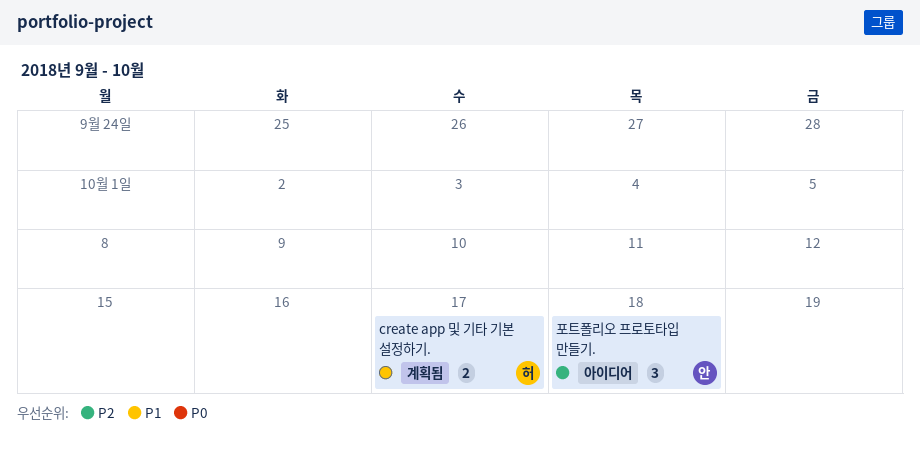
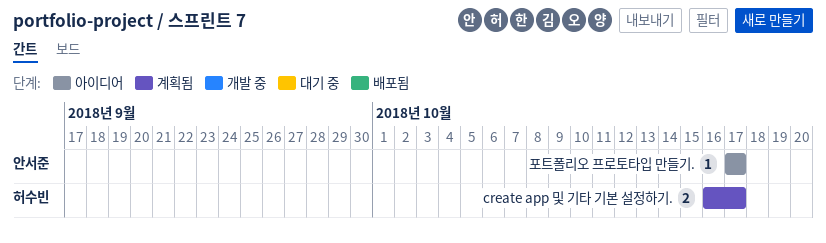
포트폴리오 프로토타입 만들기., estimate: 3 -> 1
포트폴리오 프로토타입 만들기., due: Oct 18 -> Oct 17

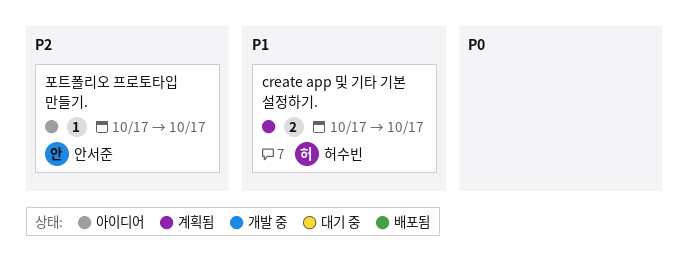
create app 및 기타 기본 설정하기., start: Oct 16 -> Oct 17

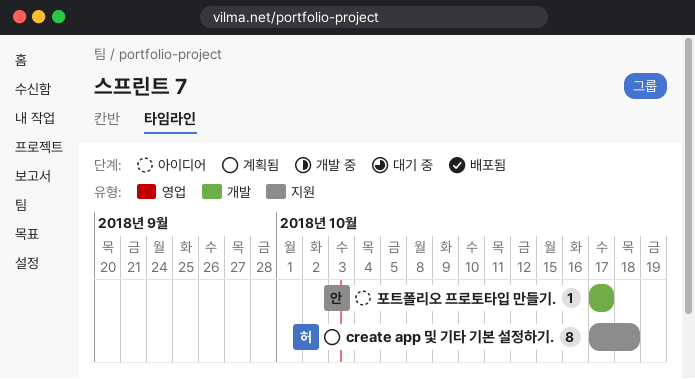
create app 및 기타 기본 설정하기., estimate: 2 -> 8
create app 및 기타 기본 설정하기., due: Oct 17 -> Oct 18

